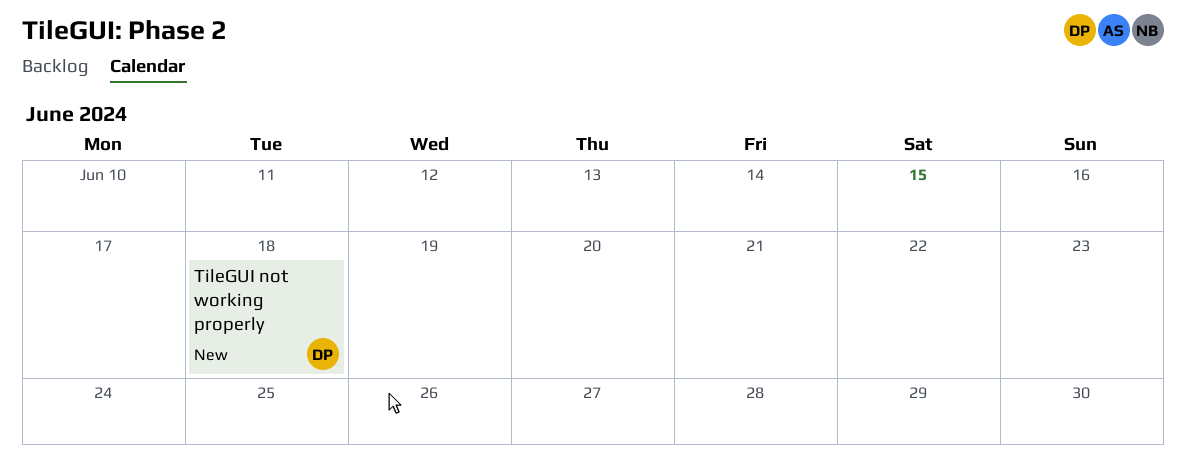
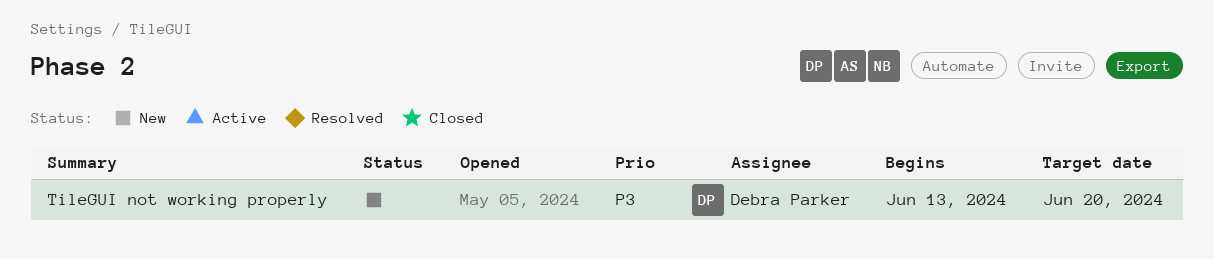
TileGUI not working properly, due: Jun 18 -> Jun 20

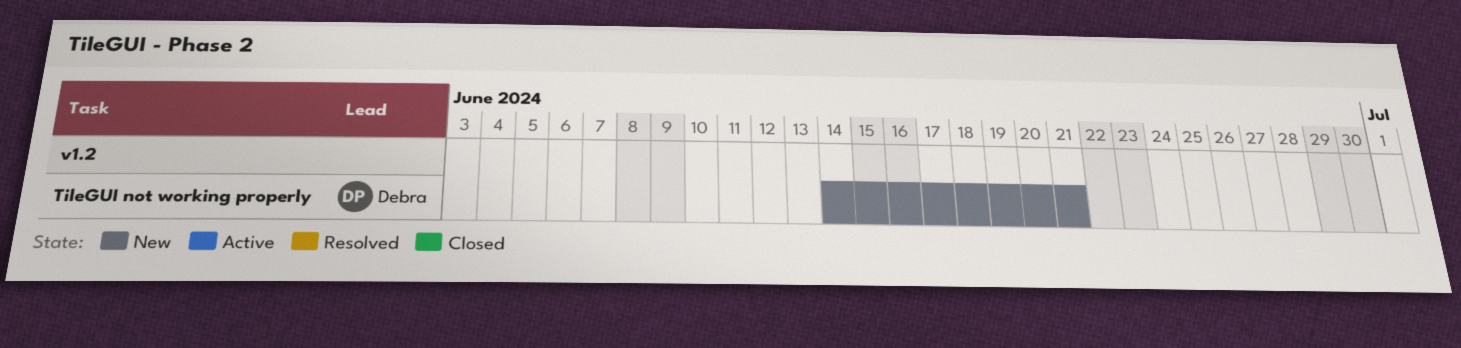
TileGUI not working properly, start: Jun 13 -> Jun 14
TileGUI not working properly, due: Jun 20 -> Jun 21

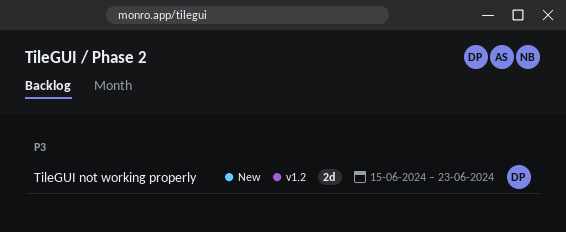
TileGUI not working properly, start: Jun 14 -> Jun 15
TileGUI not working properly, due: Jun 21 -> Jun 23

